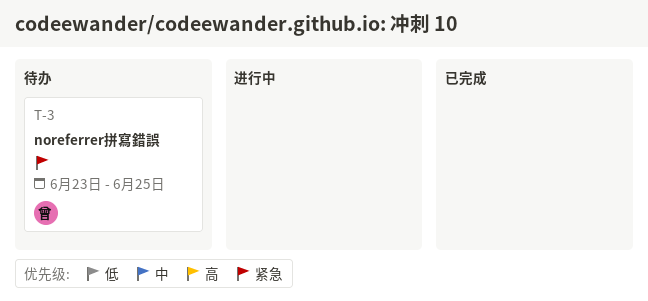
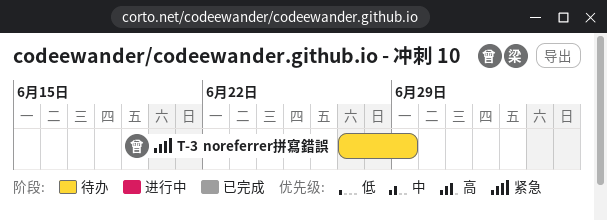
T-3, start: Jun 23 -> Jun 27
T-3, due: Jun 25 -> Jun 29

